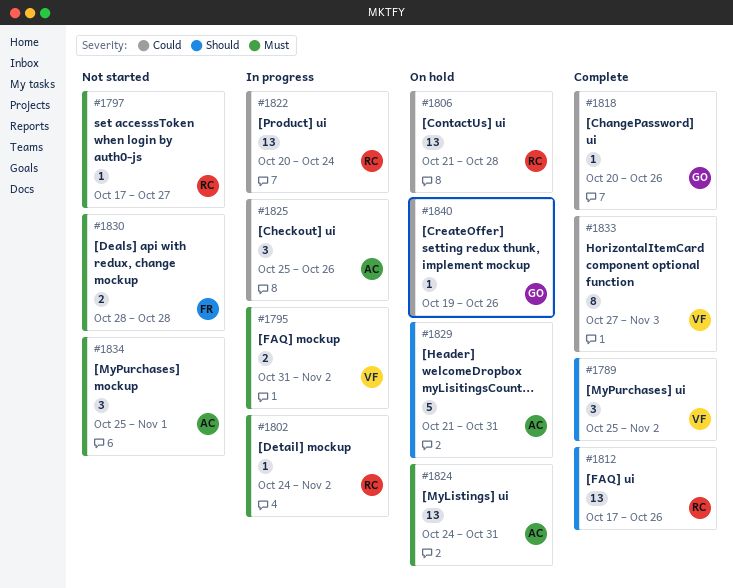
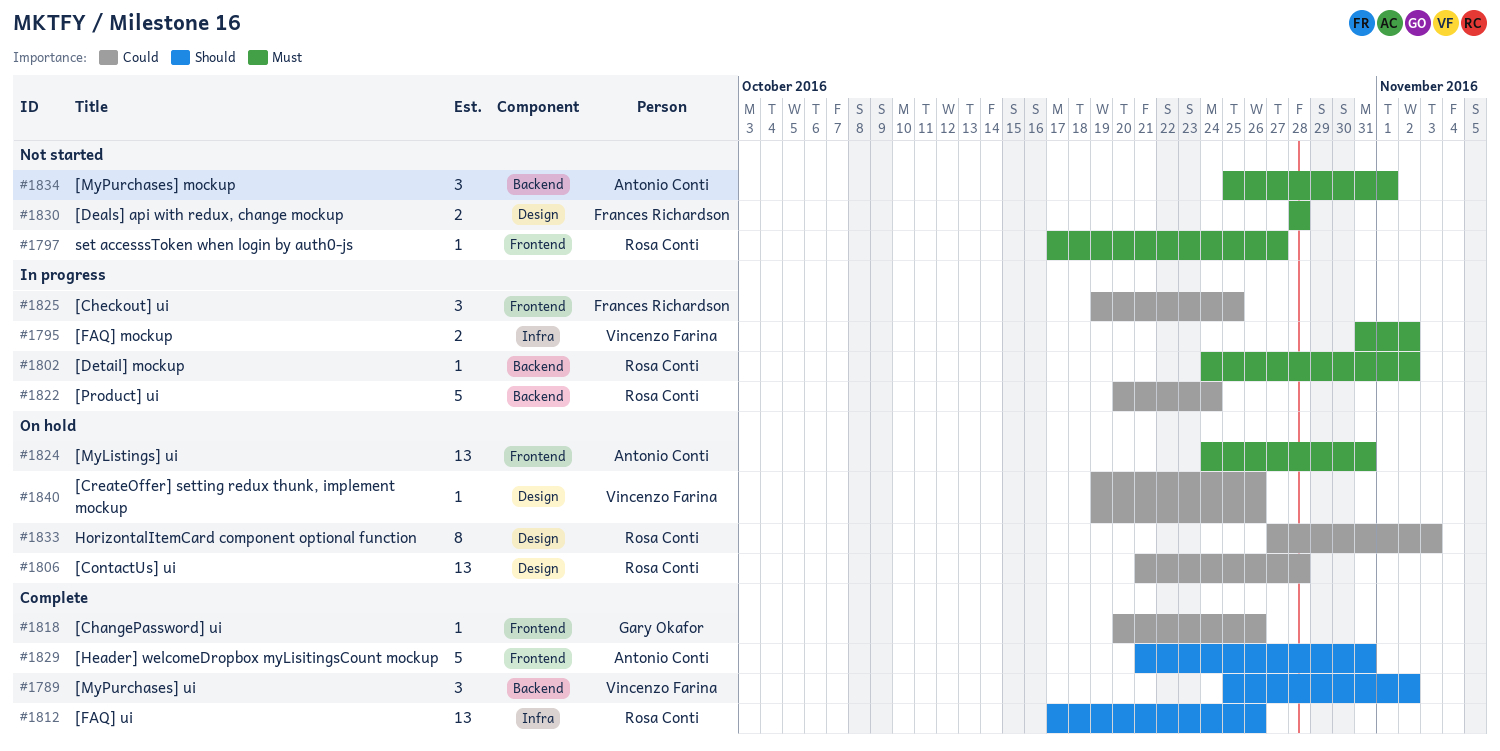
#1822, estimate: 13 -> 5
#1825, owner: Antonio Conti -> Frances Richardson
#1825, start: Oct 25 -> Oct 19
#1825, due: Oct 26 -> Oct 25
#1829, status: On hold -> Complete
#1833, status: Complete -> On hold
#1833, owner: Vincenzo Farina -> Rosa Conti
#1840, owner: Gary Okafor -> Vincenzo Farina

